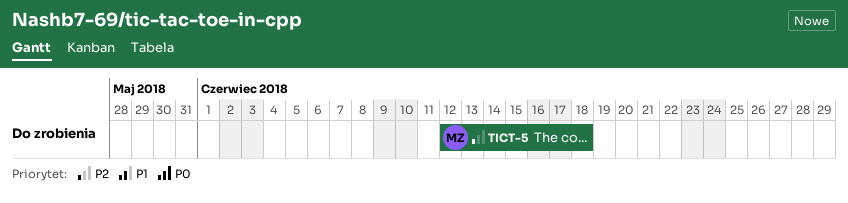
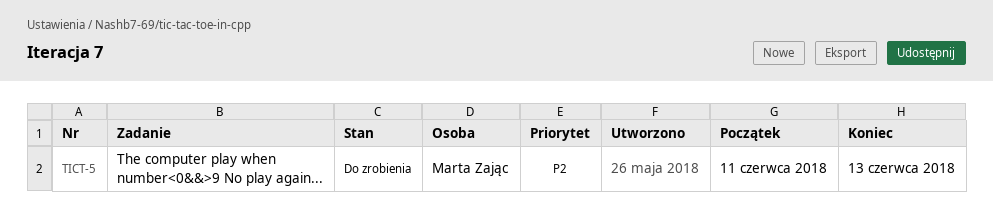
TICT-5, start: Jun 12 -> Jun 11
TICT-5, due: Jun 18 -> Jun 13

